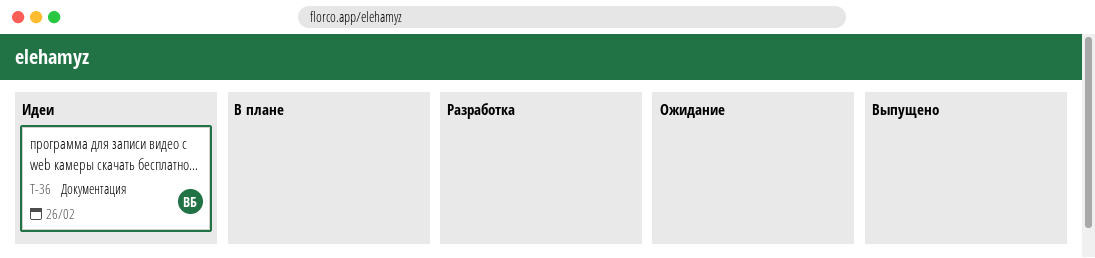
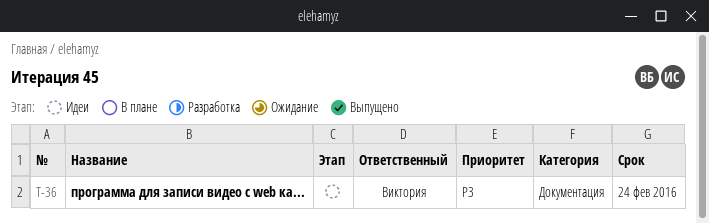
T-36, due: Feb 26 -> Feb 24

